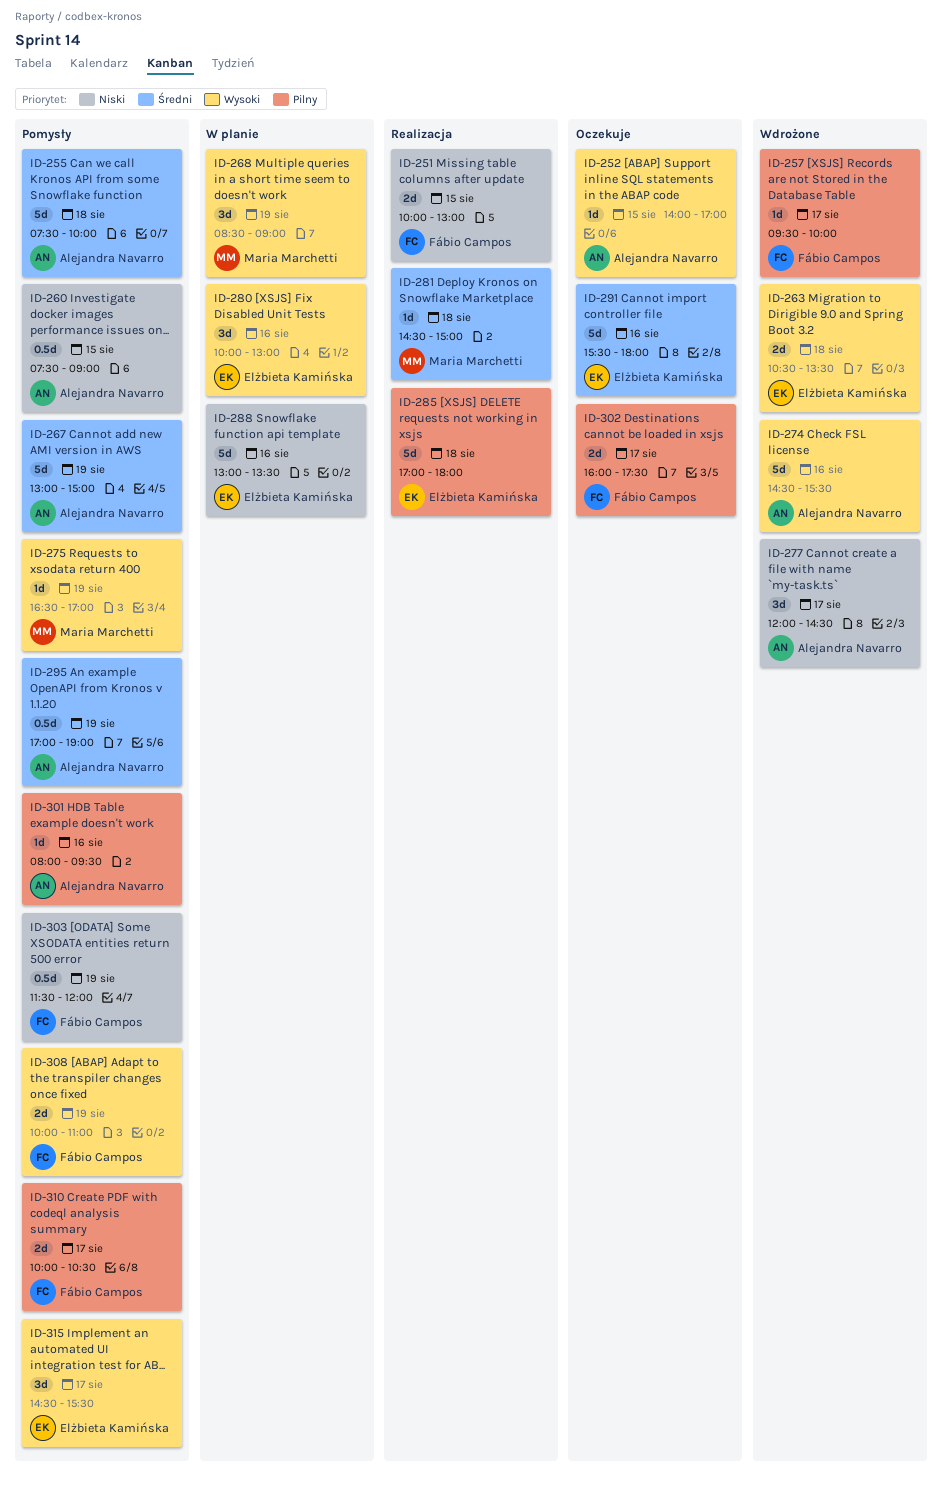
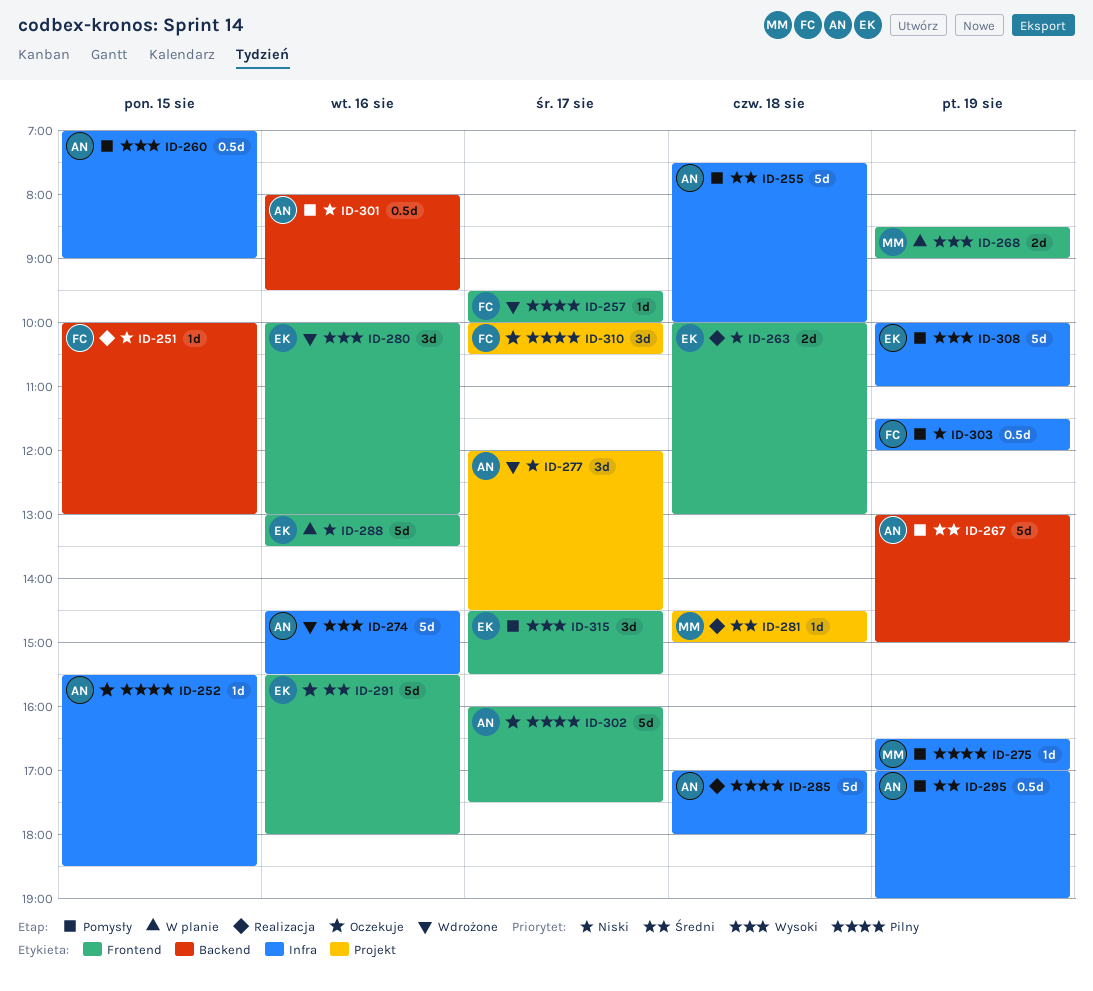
ID-251, estimate: 2d -> 1d
ID-252, priority: Wysoki -> Pilny
ID-252, begins: 14:00 -> 15:30
ID-252, ends: 17:00 -> 18:30
ID-260, priority: Niski -> Wysoki
ID-260, begins: 07:30 -> 07:00
ID-263, status: Wdrożone -> Realizacja
ID-263, priority: Wysoki -> Niski
ID-263, begins: 10:30 -> 10:00
ID-263, ends: 13:30 -> 13:00
ID-268, estimate: 3d -> 2d
ID-275, priority: Wysoki -> Pilny
ID-280, status: W planie -> Wdrożone
ID-285, owner: Elżbieta Kamińska -> Alejandra Navarro
ID-301, priority: Pilny -> Niski
ID-301, estimate: 1d -> 0.5d
ID-302, owner: Fábio Campos -> Alejandra Navarro
ID-302, estimate: 2d -> 5d
ID-308, owner: Fábio Campos -> Elżbieta Kamińska
ID-308, estimate: 2d -> 5d
ID-310, status: Pomysły -> Oczekuje
ID-310, estimate: 2d -> 3d

